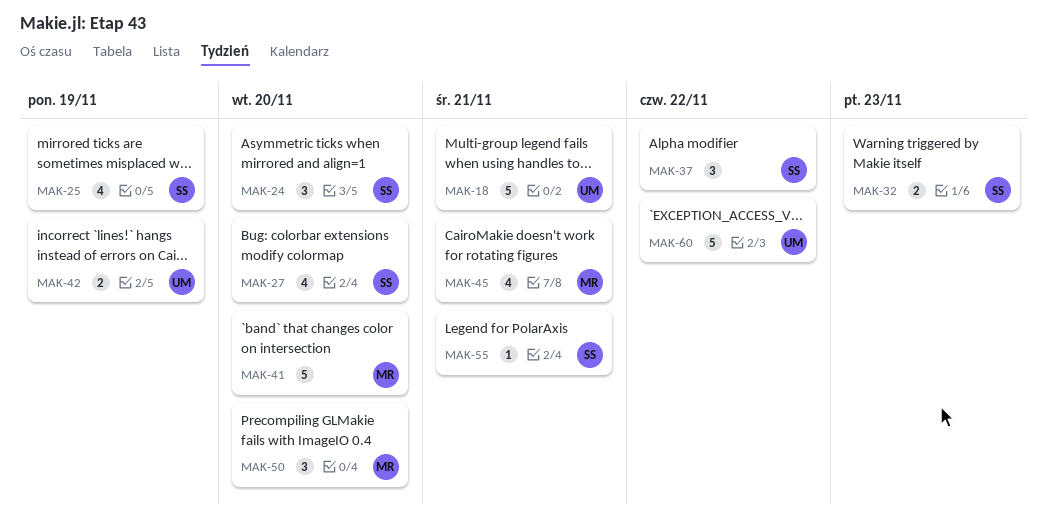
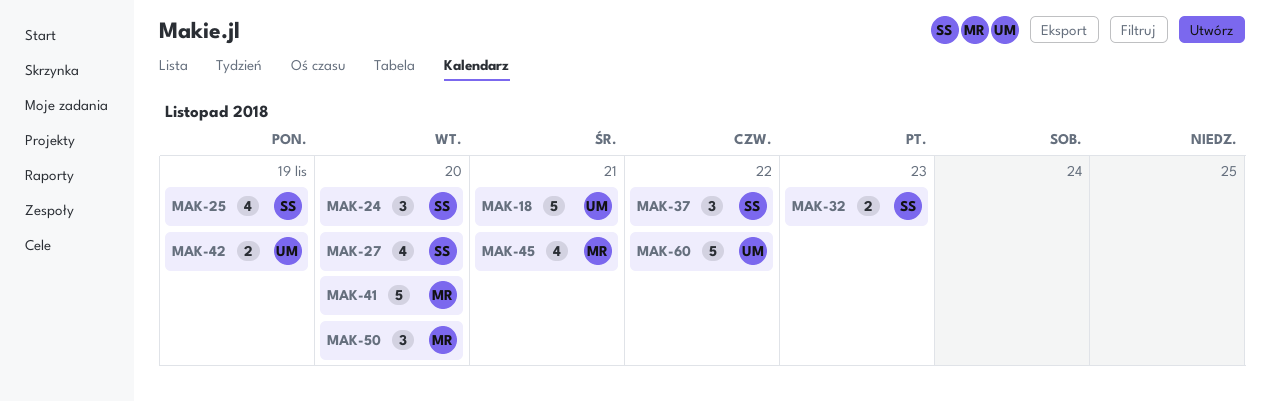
MAK-55: present -> none

